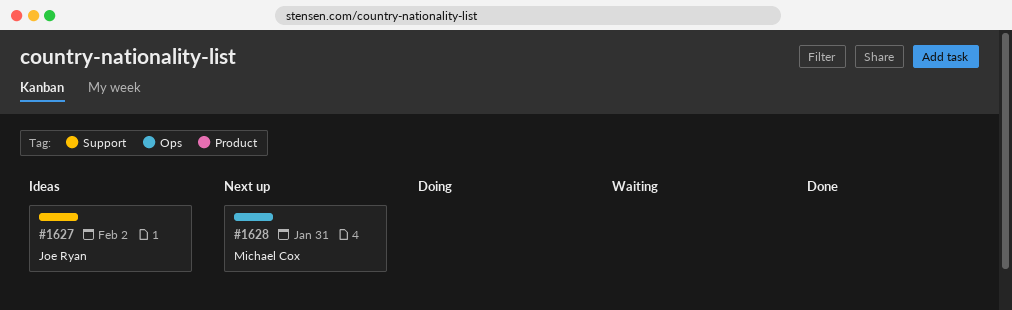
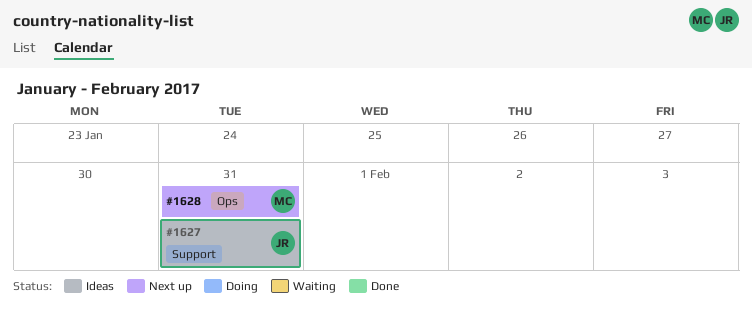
#1627, due: Feb 2 -> Jan 31

